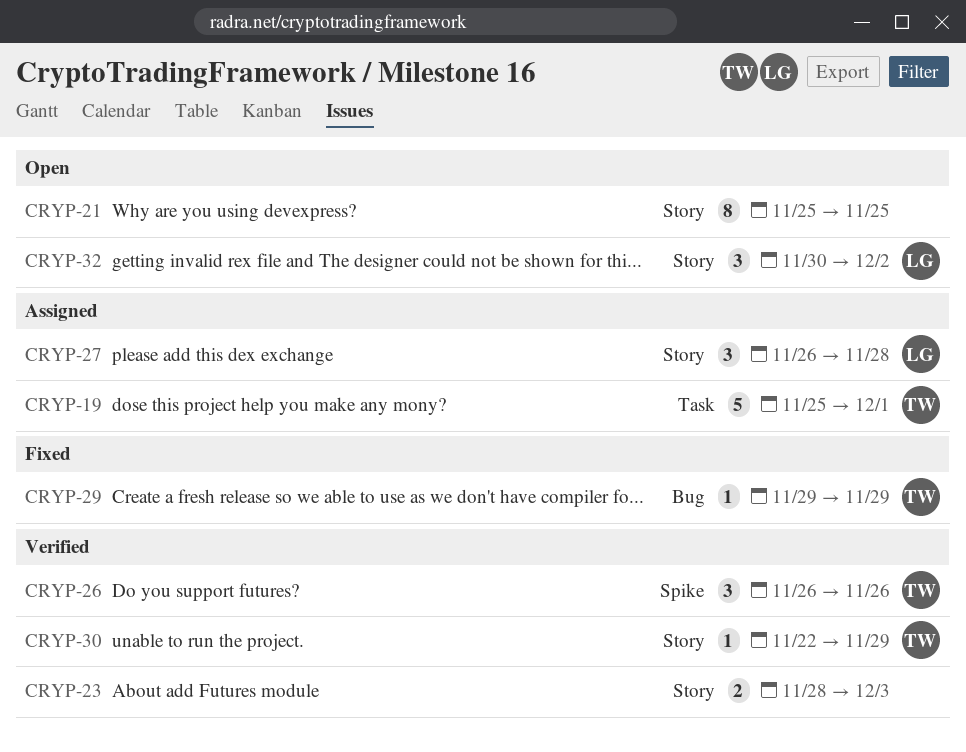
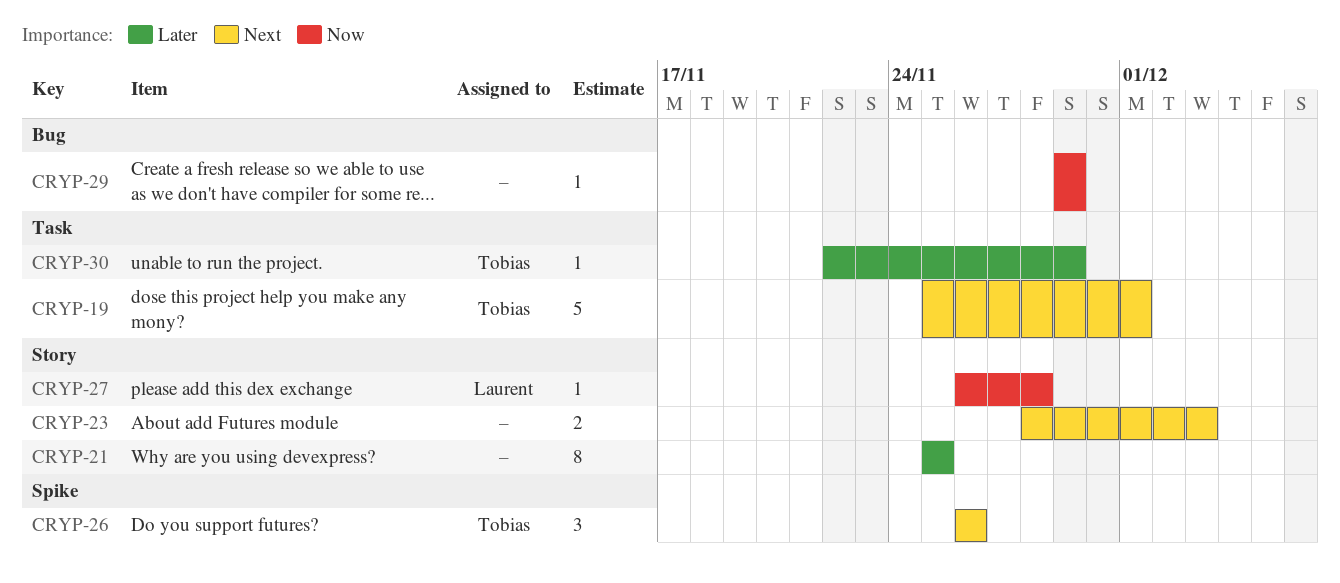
CRYP-27, estimate: 3 -> 1
CRYP-29, owner: Tobias -> none
CRYP-30, label: Story -> Task
CRYP-32: present -> none

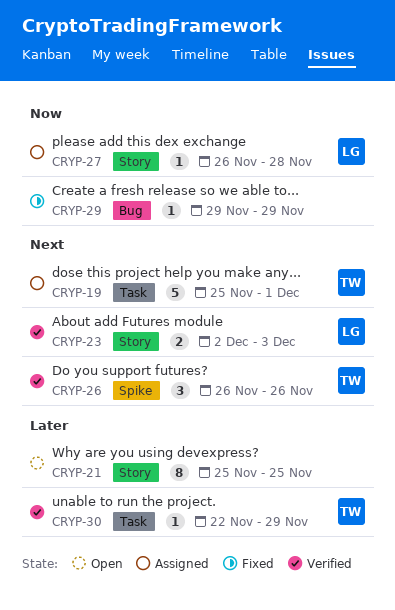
CRYP-23, owner: none -> Laurent
CRYP-23, start: Nov 28 -> Dec 2

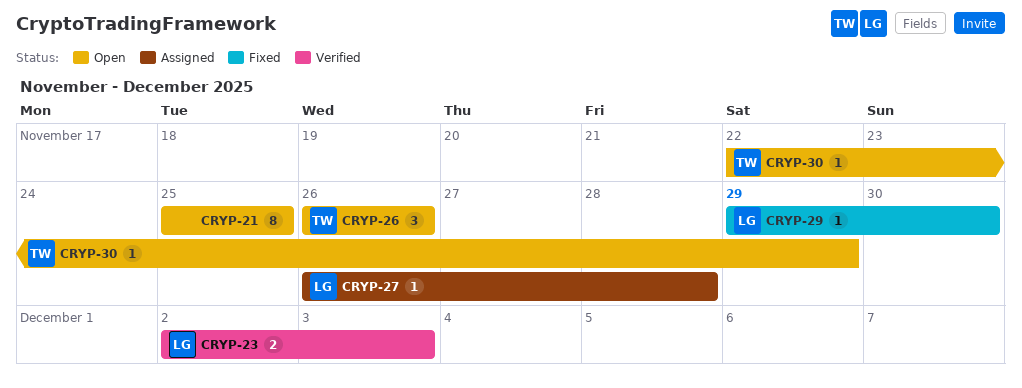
CRYP-19: present -> none
CRYP-26, status: Verified -> Open
CRYP-29, owner: none -> LG
CRYP-29, due: Nov 29 -> Nov 30
CRYP-30, status: Verified -> Open

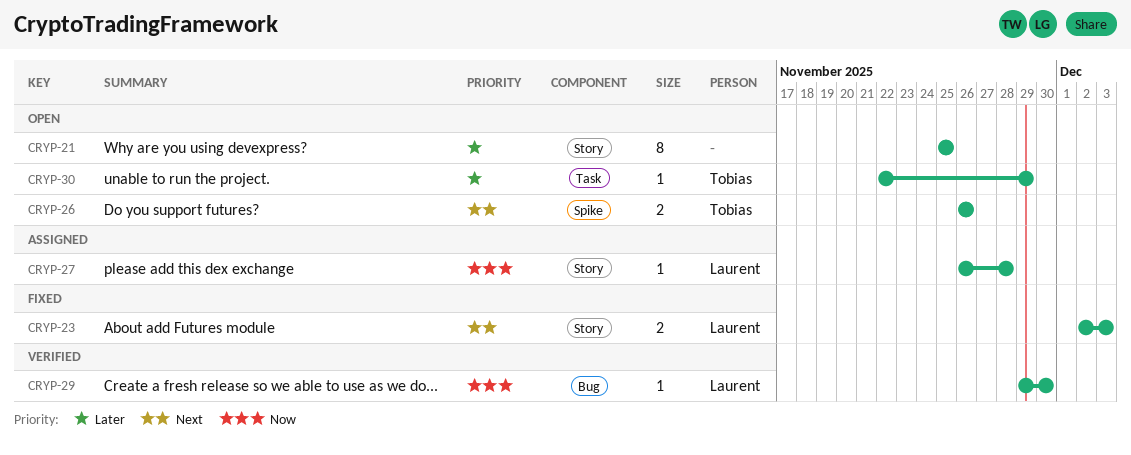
CRYP-23, status: Verified -> Fixed
CRYP-26, estimate: 3 -> 2
CRYP-29, status: Fixed -> Verified

